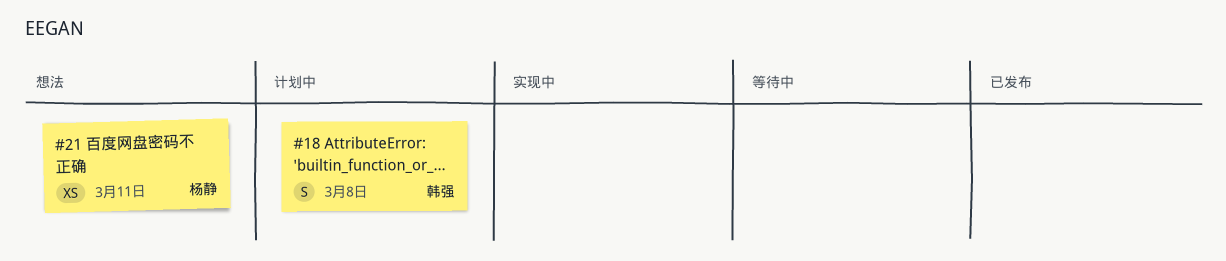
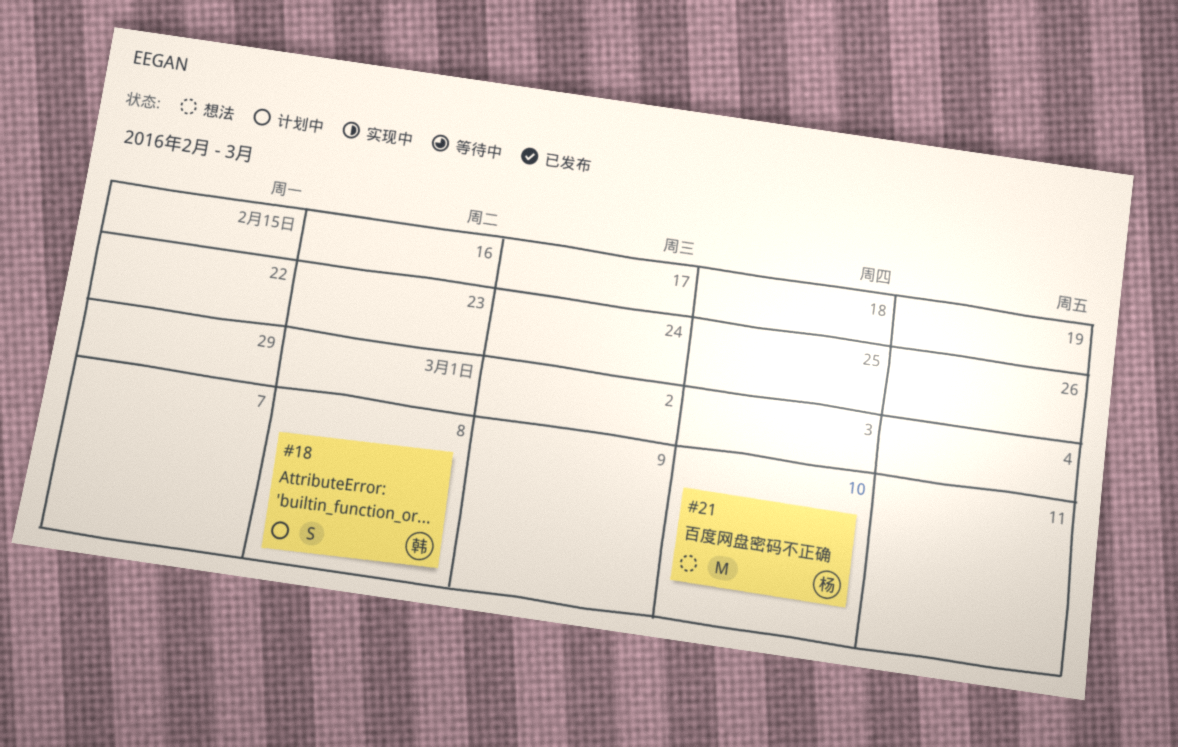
#21, estimate: XS -> M
#21, due: Mar 11 -> Mar 10

